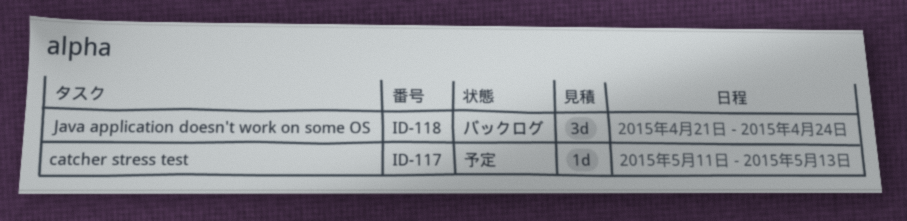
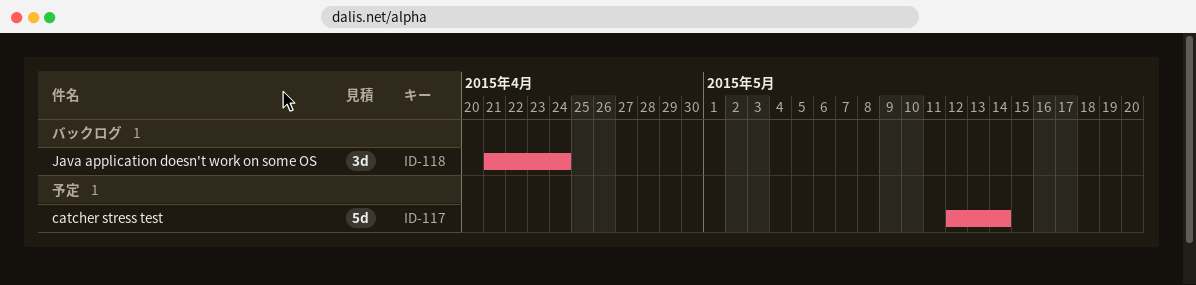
ID-117, estimate: 1d -> 5d
ID-117, start: May 11 -> May 12
ID-117, due: May 13 -> May 14

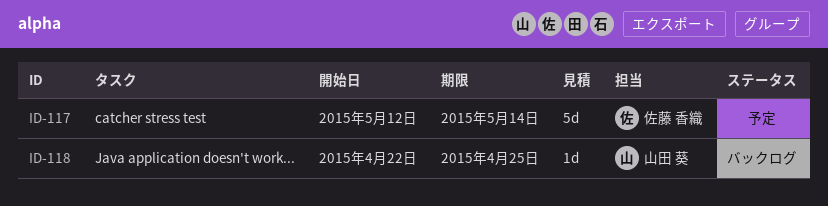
ID-118, estimate: 3d -> 1d
ID-118, start: Apr 21 -> Apr 22
ID-118, due: Apr 24 -> Apr 25

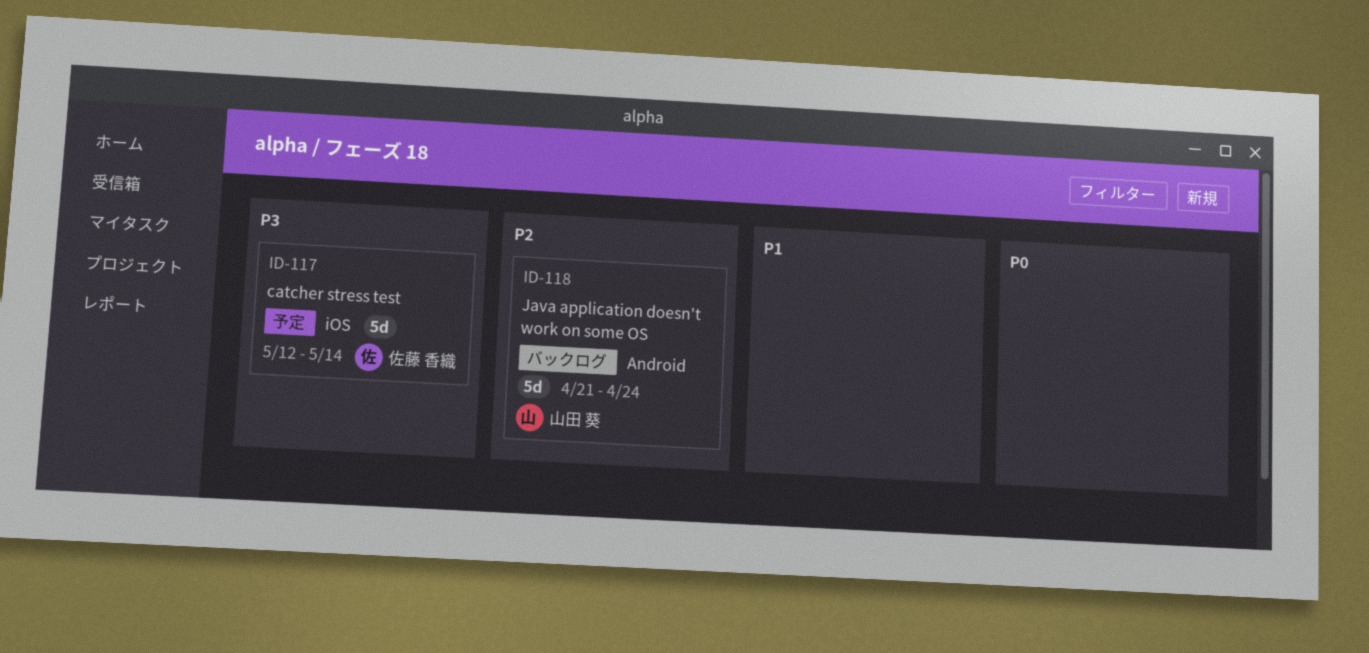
ID-118, estimate: 1d -> 5d
ID-118, start: Apr 22 -> Apr 21
ID-118, due: Apr 25 -> Apr 24

